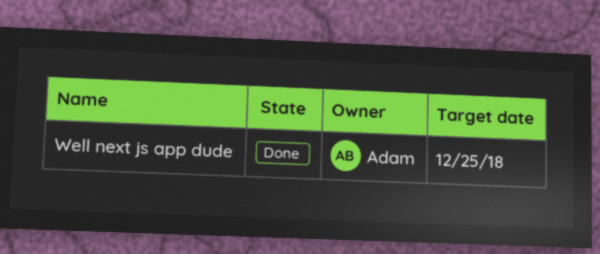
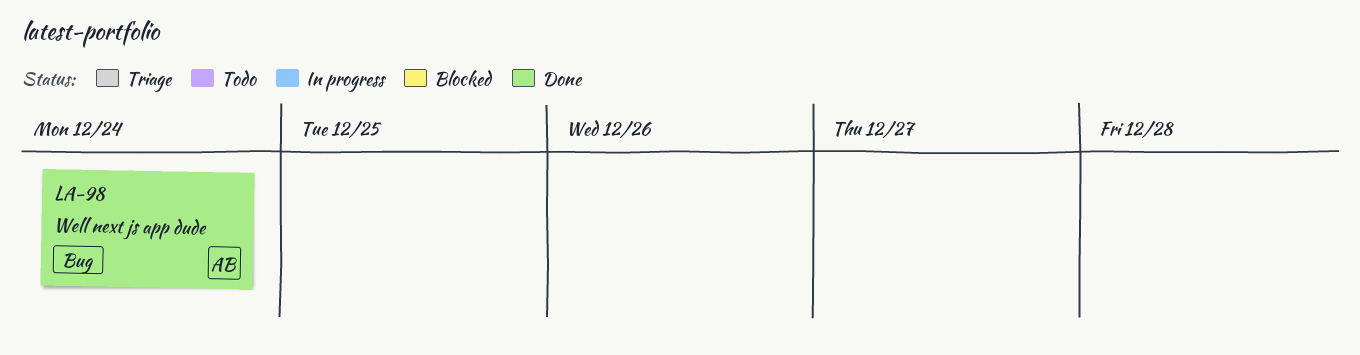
Well next js app dude, due: Dec 25 -> Dec 24

